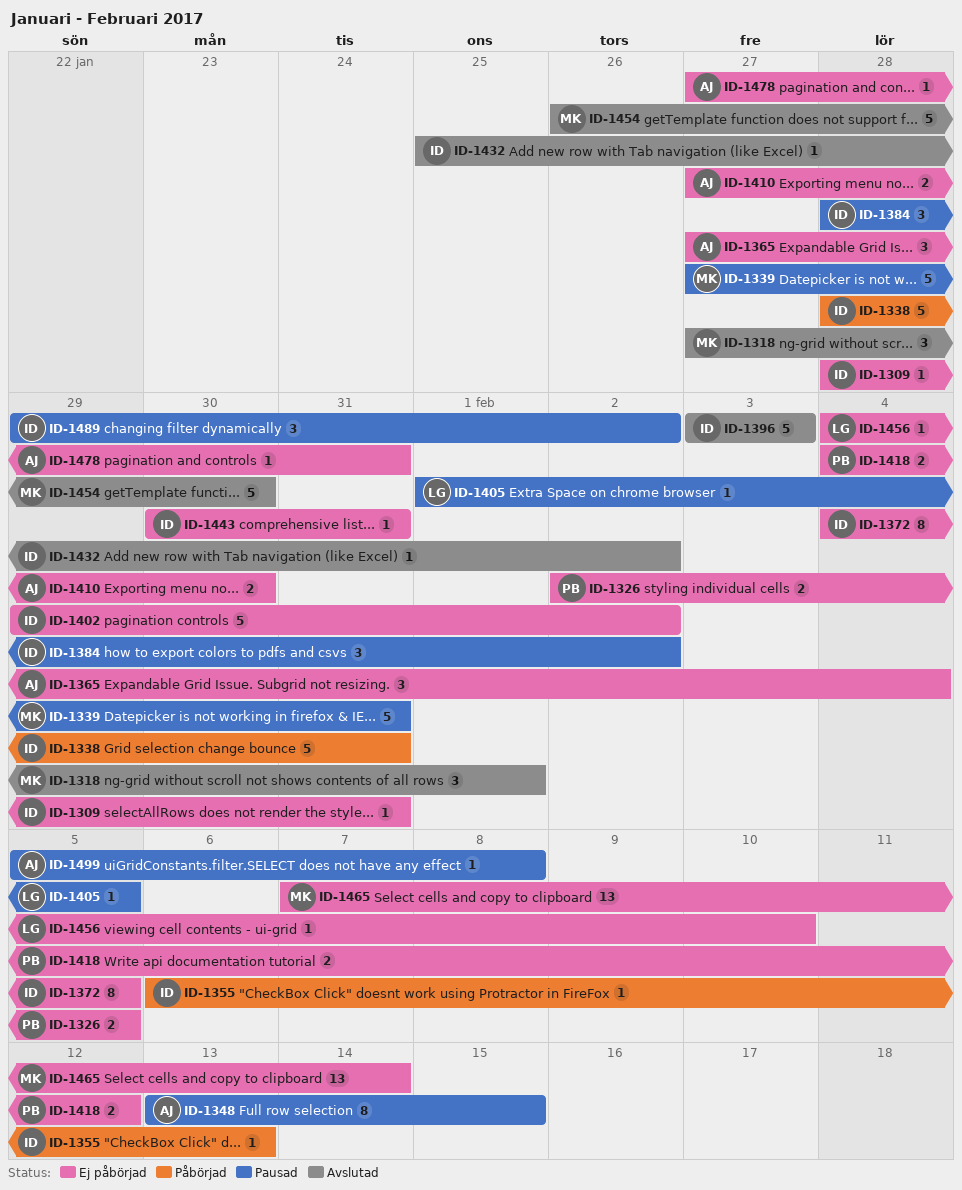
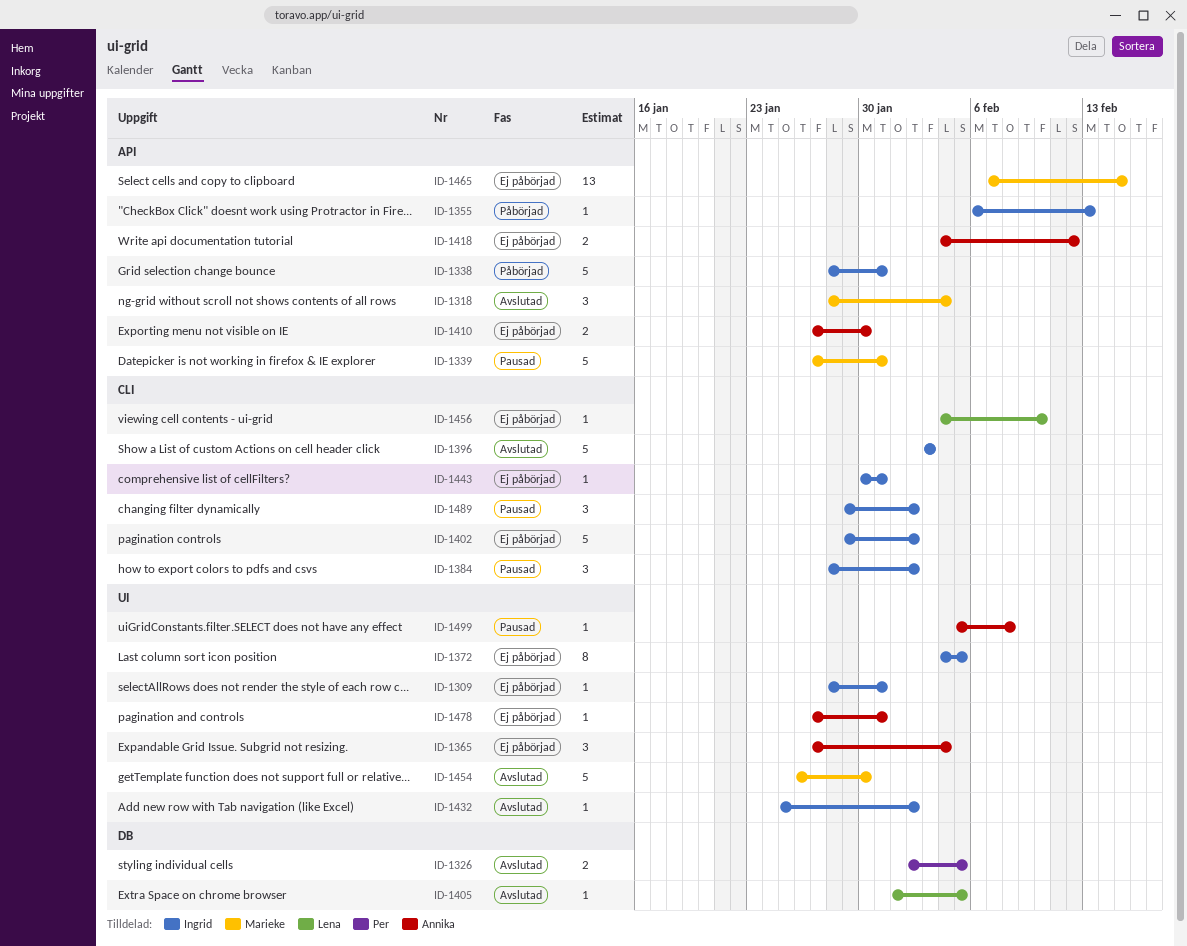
ID-1318, start: Jan 27 -> Jan 28
ID-1318, due: Feb 1 -> Feb 4
ID-1326, status: Ej påbörjad -> Avslutad
ID-1348: present -> none
ID-1405, status: Pausad -> Avslutad
ID-1418, owner: Per -> Annika
ID-1465, due: Feb 14 -> Feb 15

